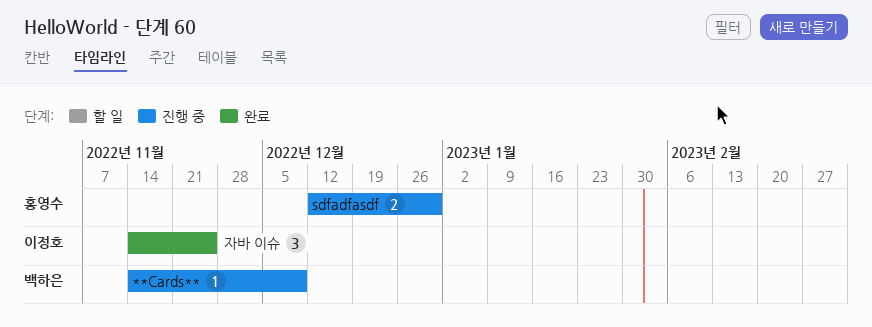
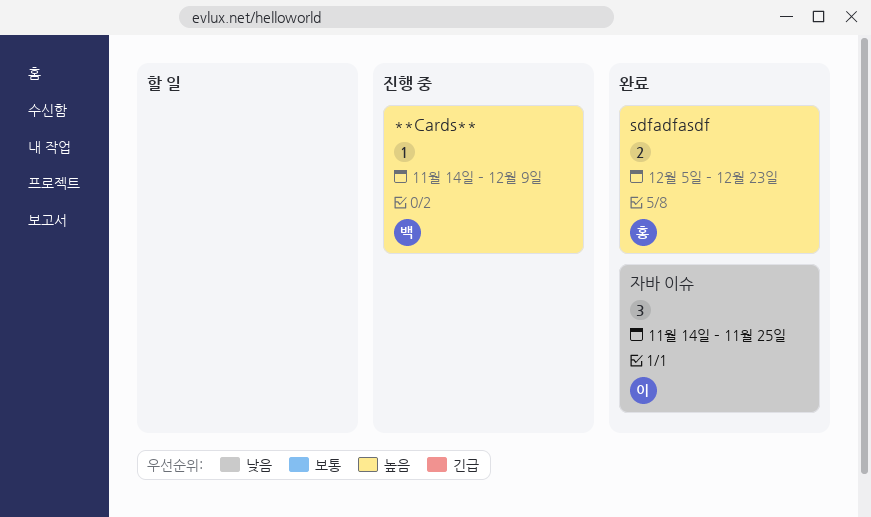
sdfadfasdf, status: 진행 중 -> 완료
sdfadfasdf, start: Dec 12 -> Dec 5
sdfadfasdf, due: Dec 30 -> Dec 23

